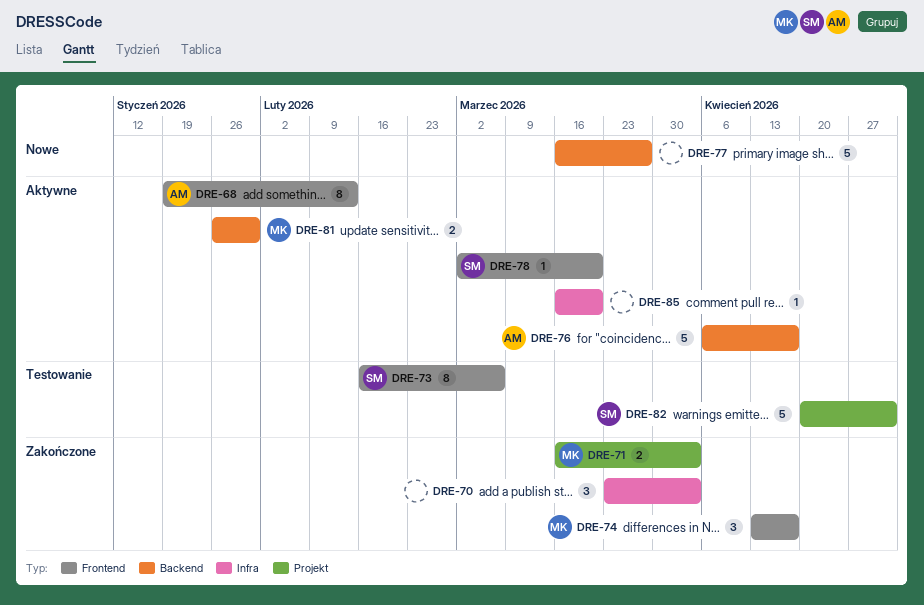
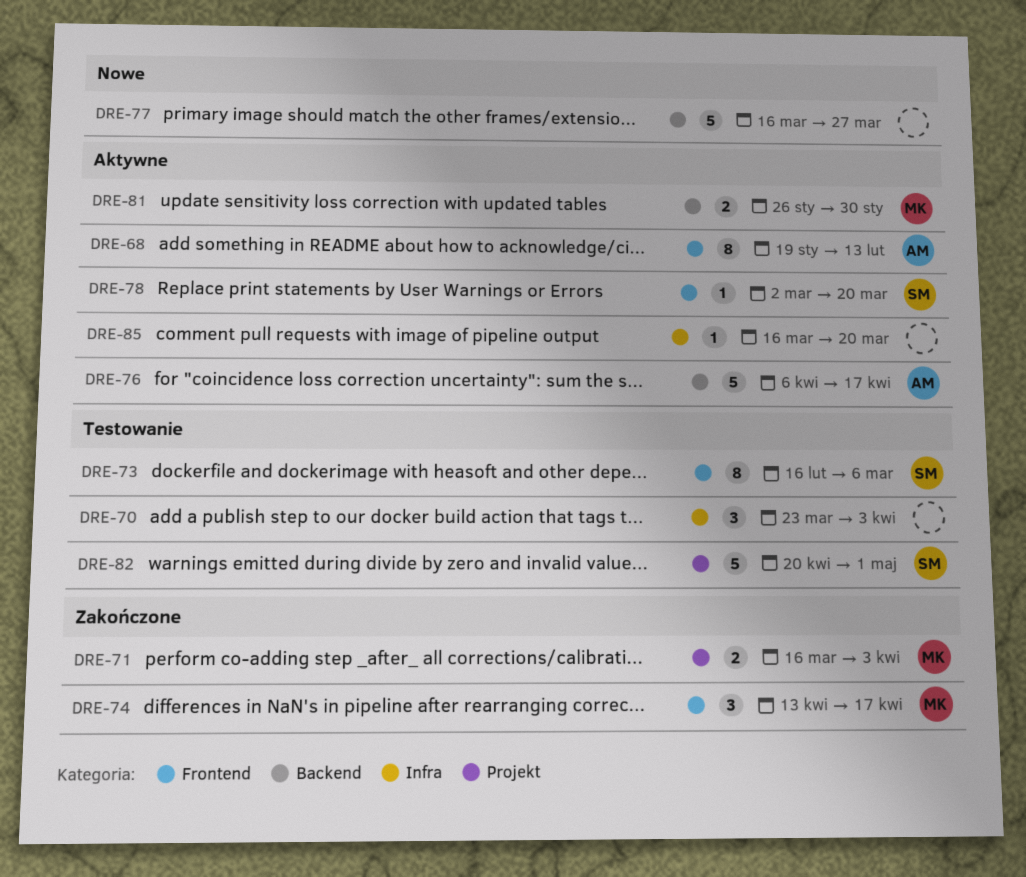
DRE-70, status: Zakończone -> Testowanie

